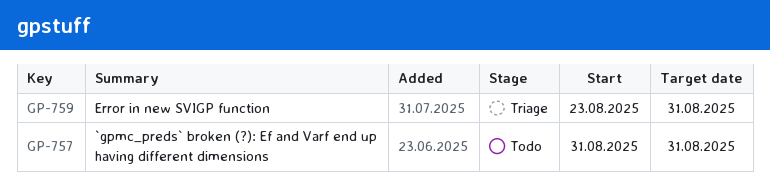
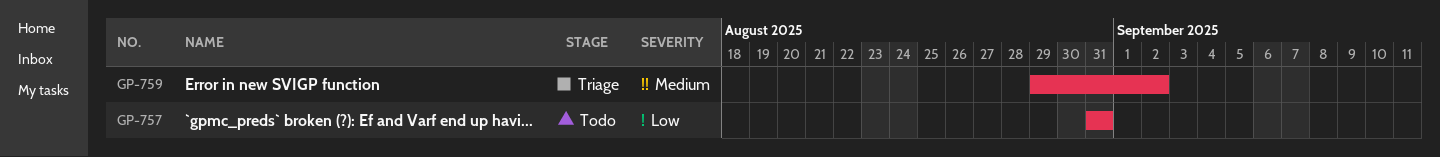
GP-759, start: Aug 23 -> Aug 29
GP-759, due: Aug 31 -> Sep 2

